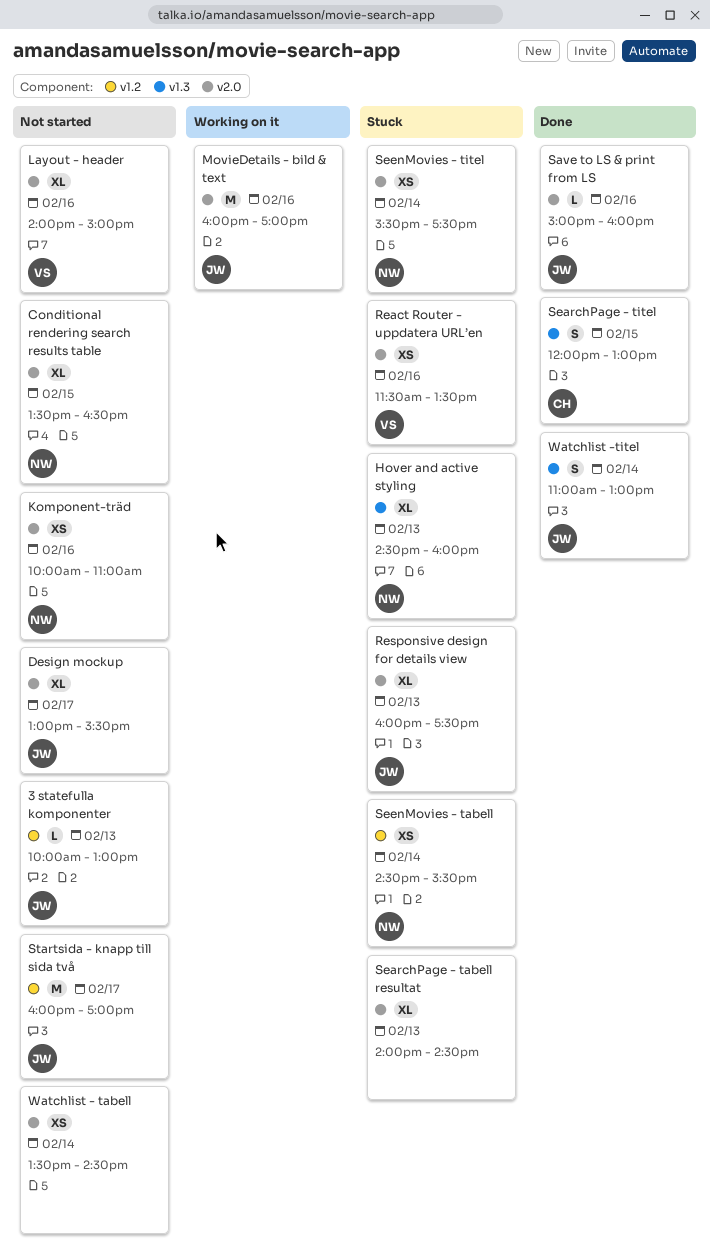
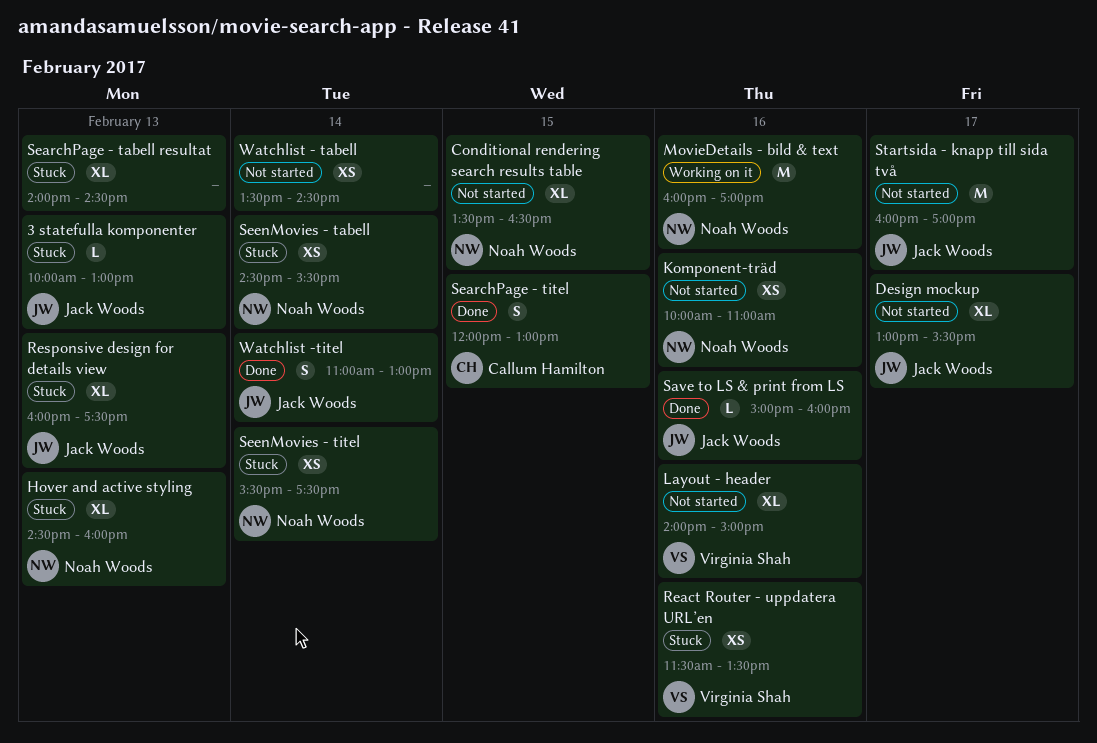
3 statefulla komponenter, status: Not started -> Stuck
MovieDetails - bild & text, owner: Jack Woods -> Noah Woods

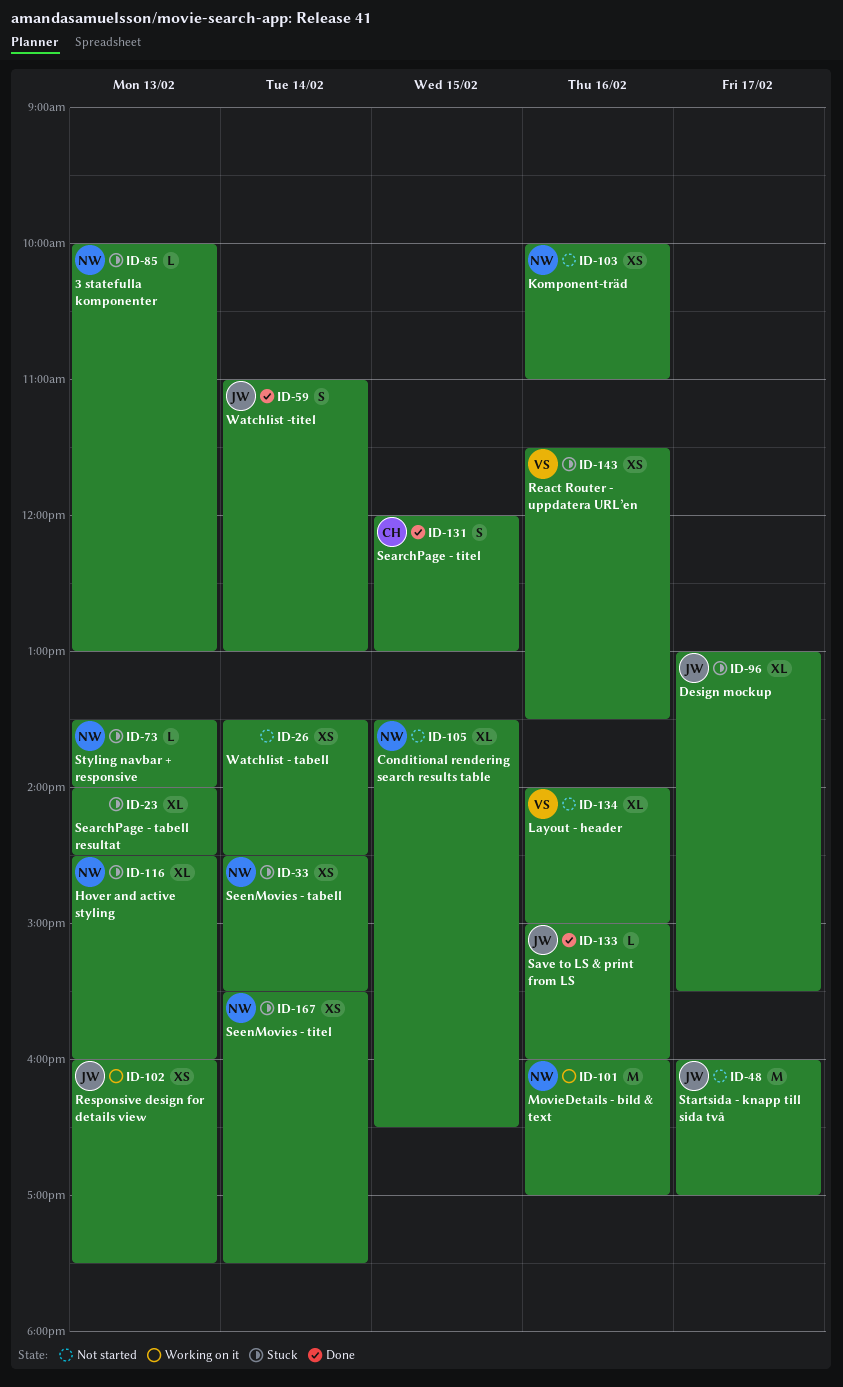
3 statefulla komponenter, owner: Jack Woods -> Noah Woods
Design mockup, status: Not started -> Stuck
Responsive design for details view, status: Stuck -> Working on it
Responsive design for details view, estimate: XL -> XS
Styling navbar + responsive: none -> present

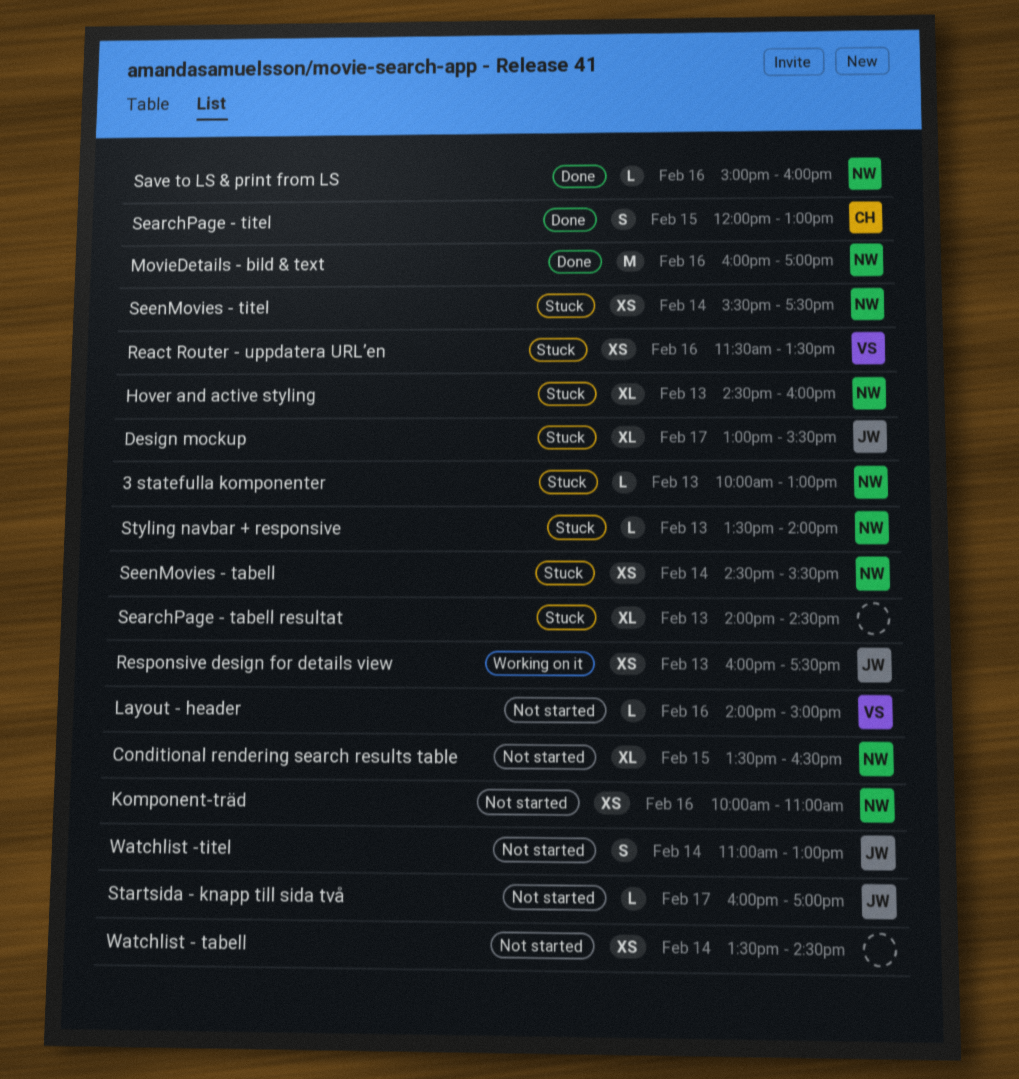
Layout - header, estimate: XL -> L
MovieDetails - bild & text, status: Working on it -> Done
Save to LS & print from LS, owner: JW -> NW
Startsida - knapp till sida två, estimate: M -> L
Watchlist -titel, status: Done -> Not started

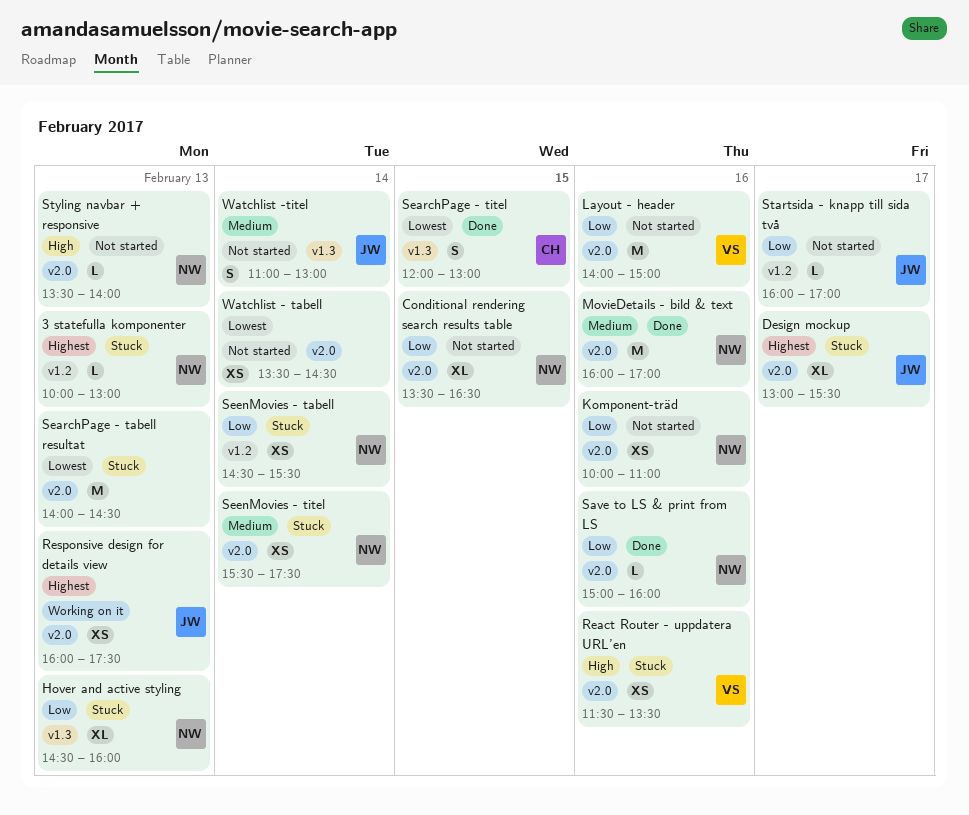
Layout - header, estimate: L -> M
SearchPage - tabell resultat, estimate: XL -> M
Styling navbar + responsive, status: Stuck -> Not started

